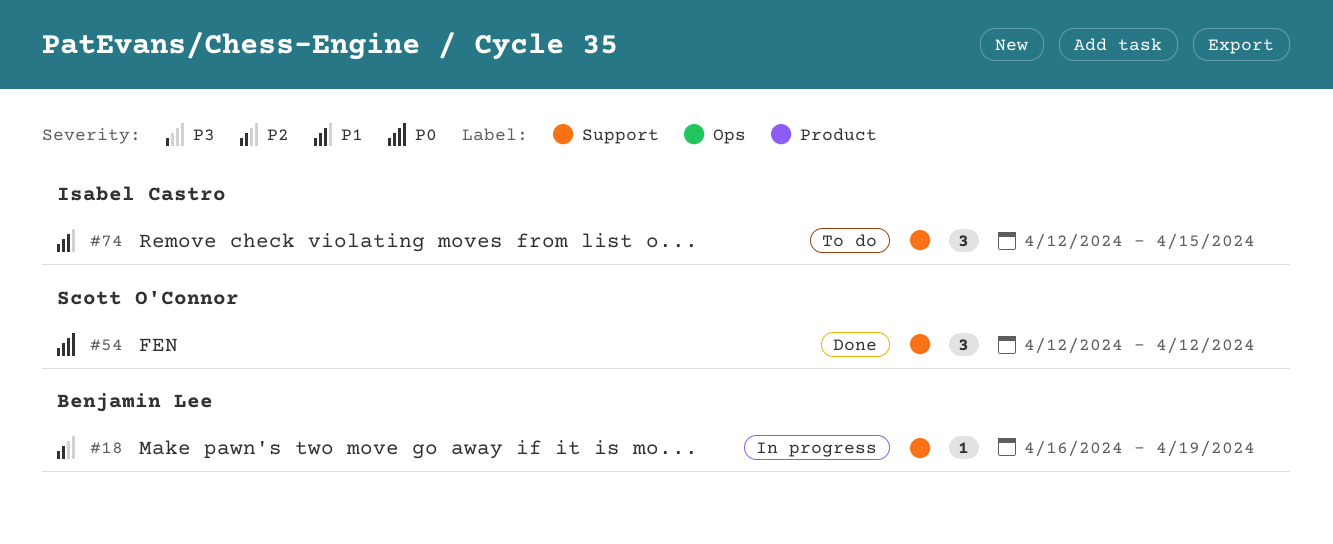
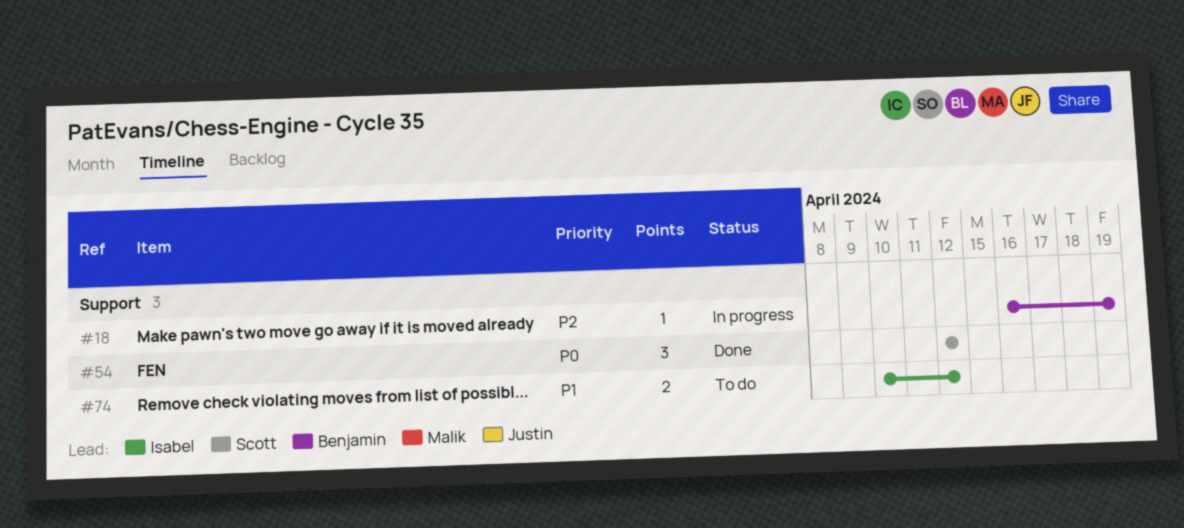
#74, estimate: 3 -> 2
#74, start: Apr 12 -> Apr 10
#74, due: Apr 15 -> Apr 12

